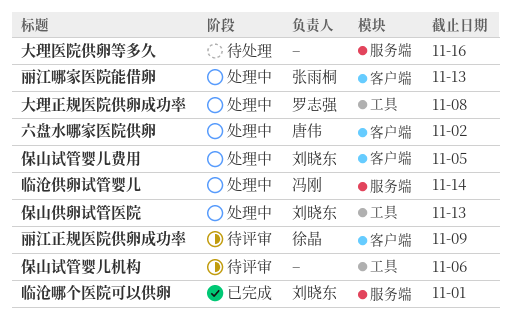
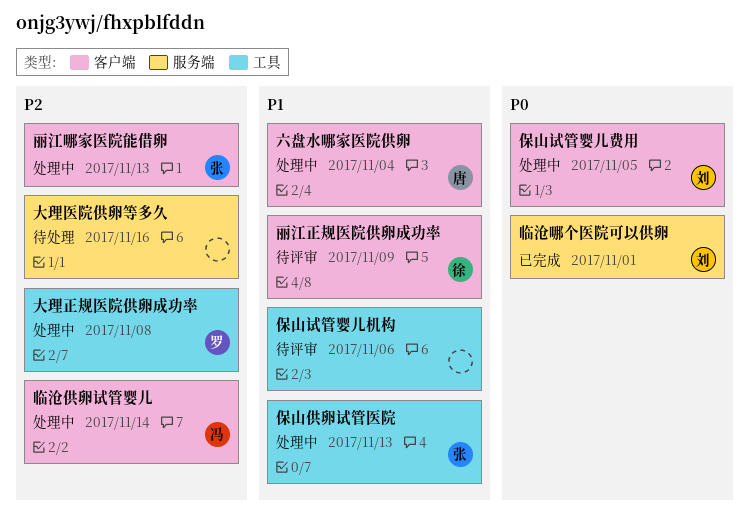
临沧供卵试管婴儿, label: 服务端 -> 客户端
保山供卵试管医院, owner: 刘晓东 -> 张雨桐
六盘水哪家医院供卵, due: Nov 2 -> Nov 4

